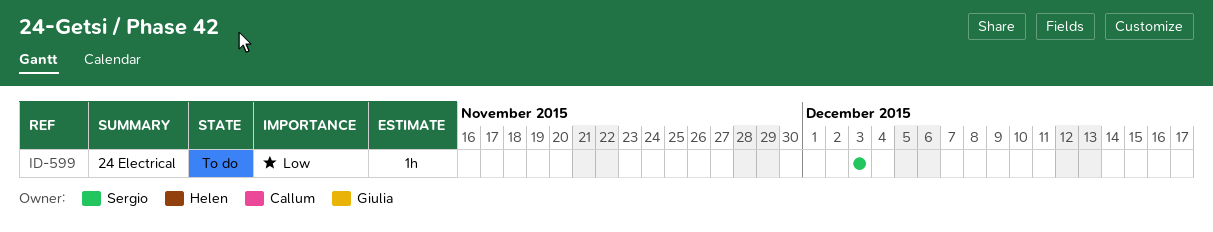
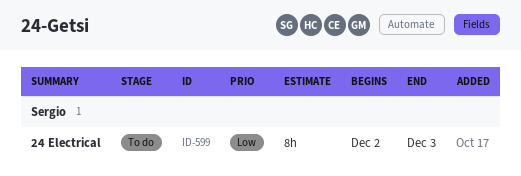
ID-599, estimate: 1h -> 8h
ID-599, start: Dec 3 -> Dec 2

